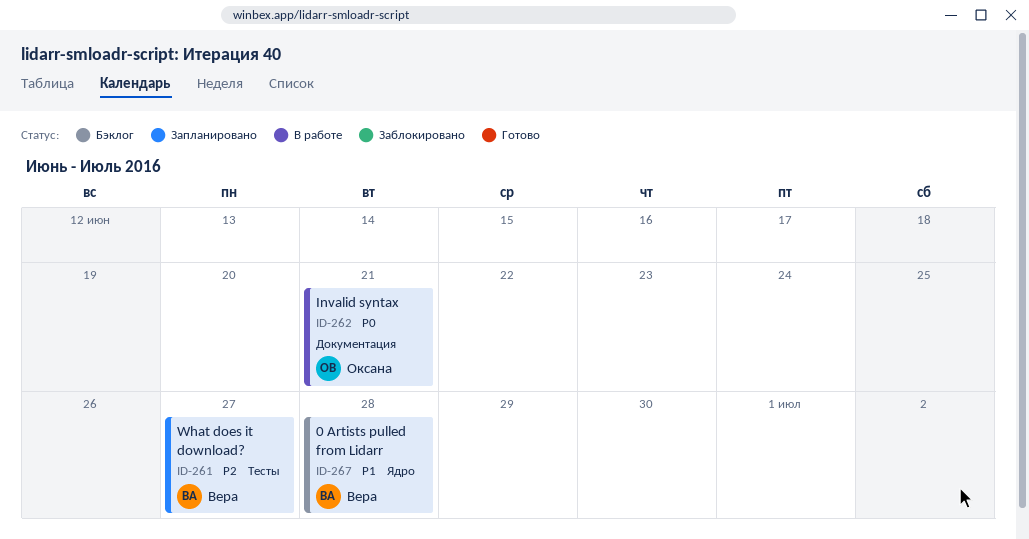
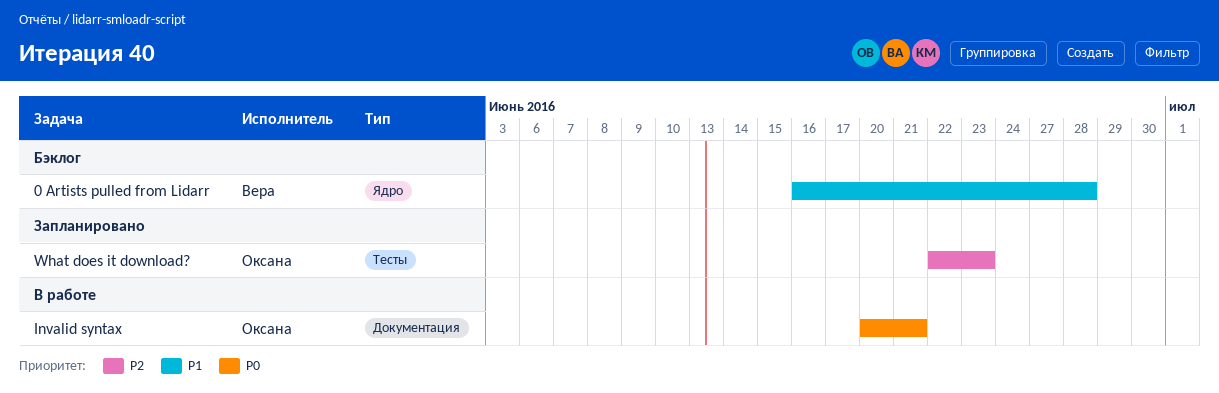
What does it download?, owner: Вера -> Оксана
What does it download?, due: Jun 27 -> Jun 23

